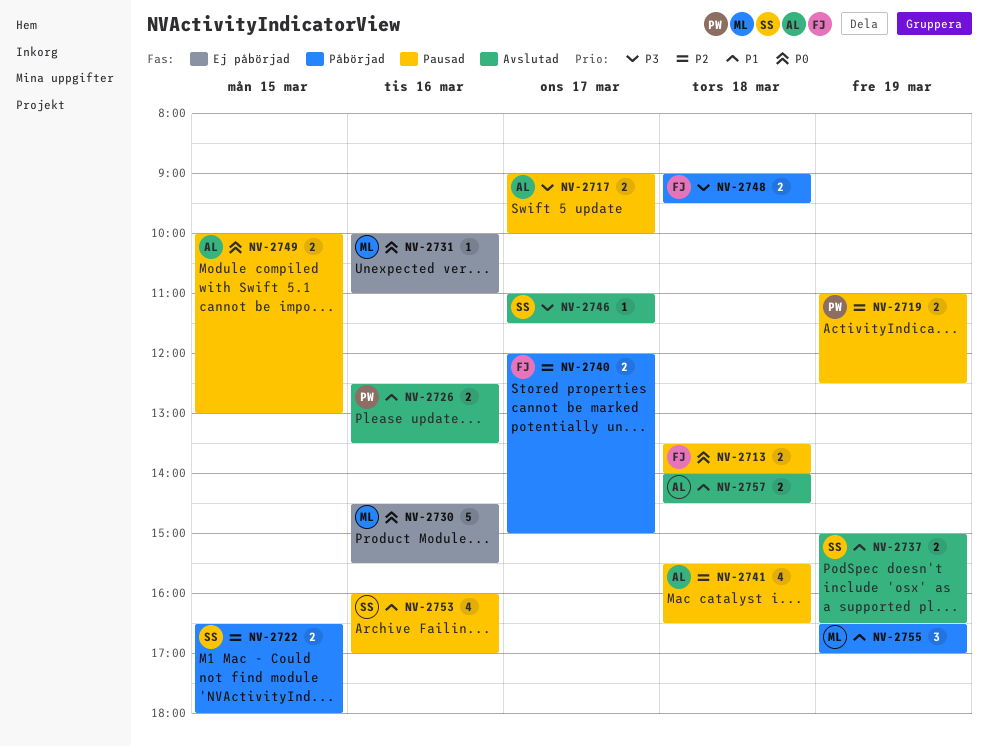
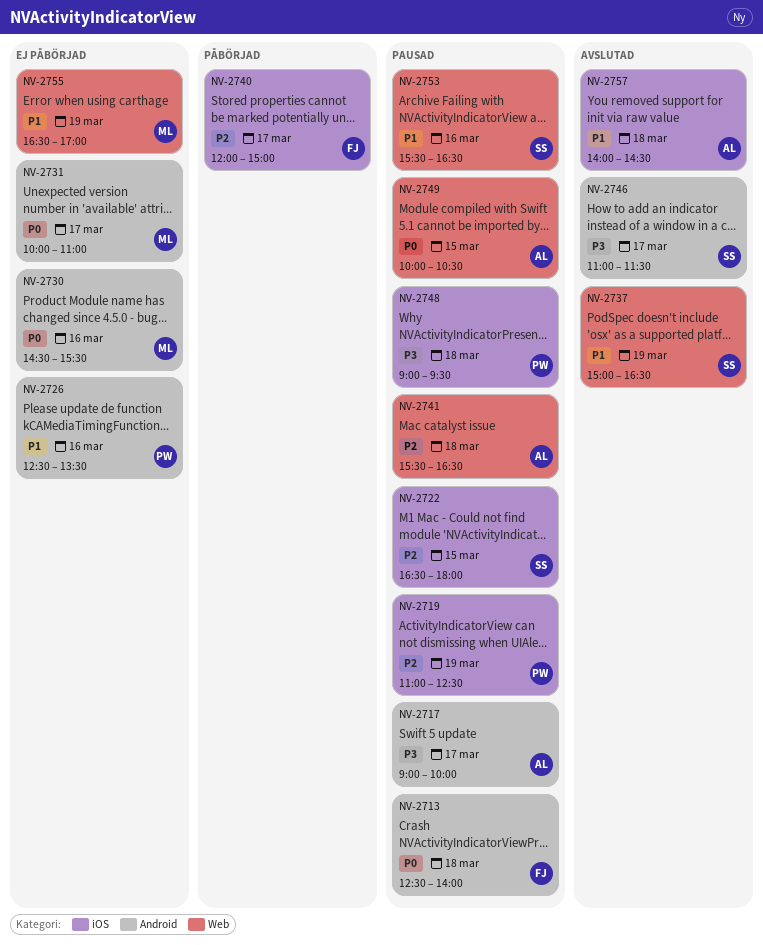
NV-2713, begins: 13:30 -> 12:30
NV-2722, status: Påbörjad -> Pausad
NV-2726, status: Avslutad -> Ej påbörjad
NV-2731, day: Mar 16 -> Mar 17
NV-2748, status: Påbörjad -> Pausad
NV-2748, owner: FJ -> PW
NV-2749, ends: 13:00 -> 10:30
NV-2753, begins: 16:00 -> 15:30
NV-2753, ends: 17:00 -> 16:30
NV-2755, status: Påbörjad -> Ej påbörjad

